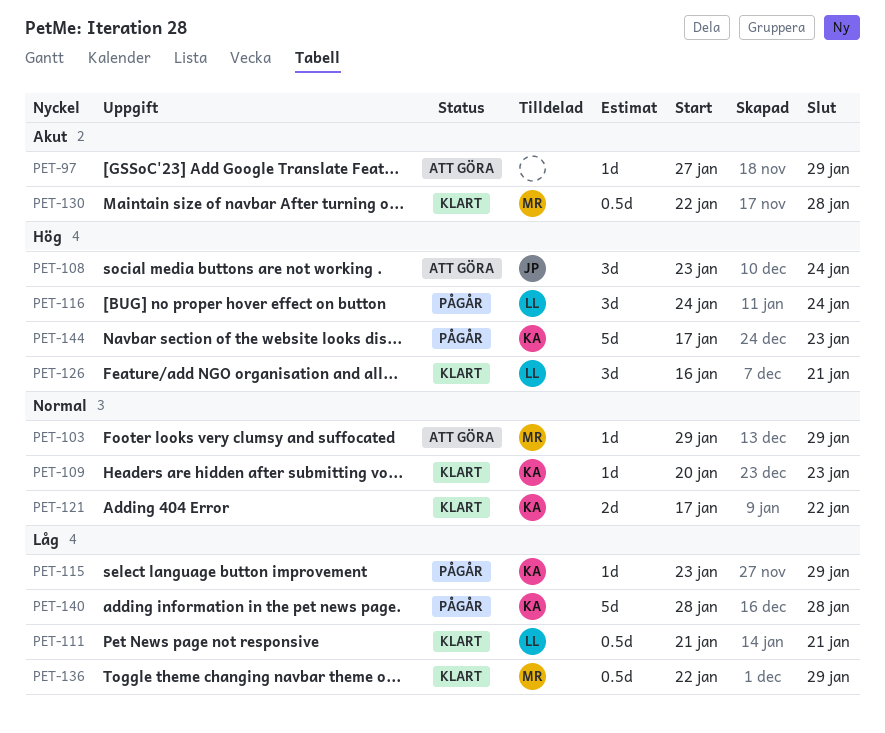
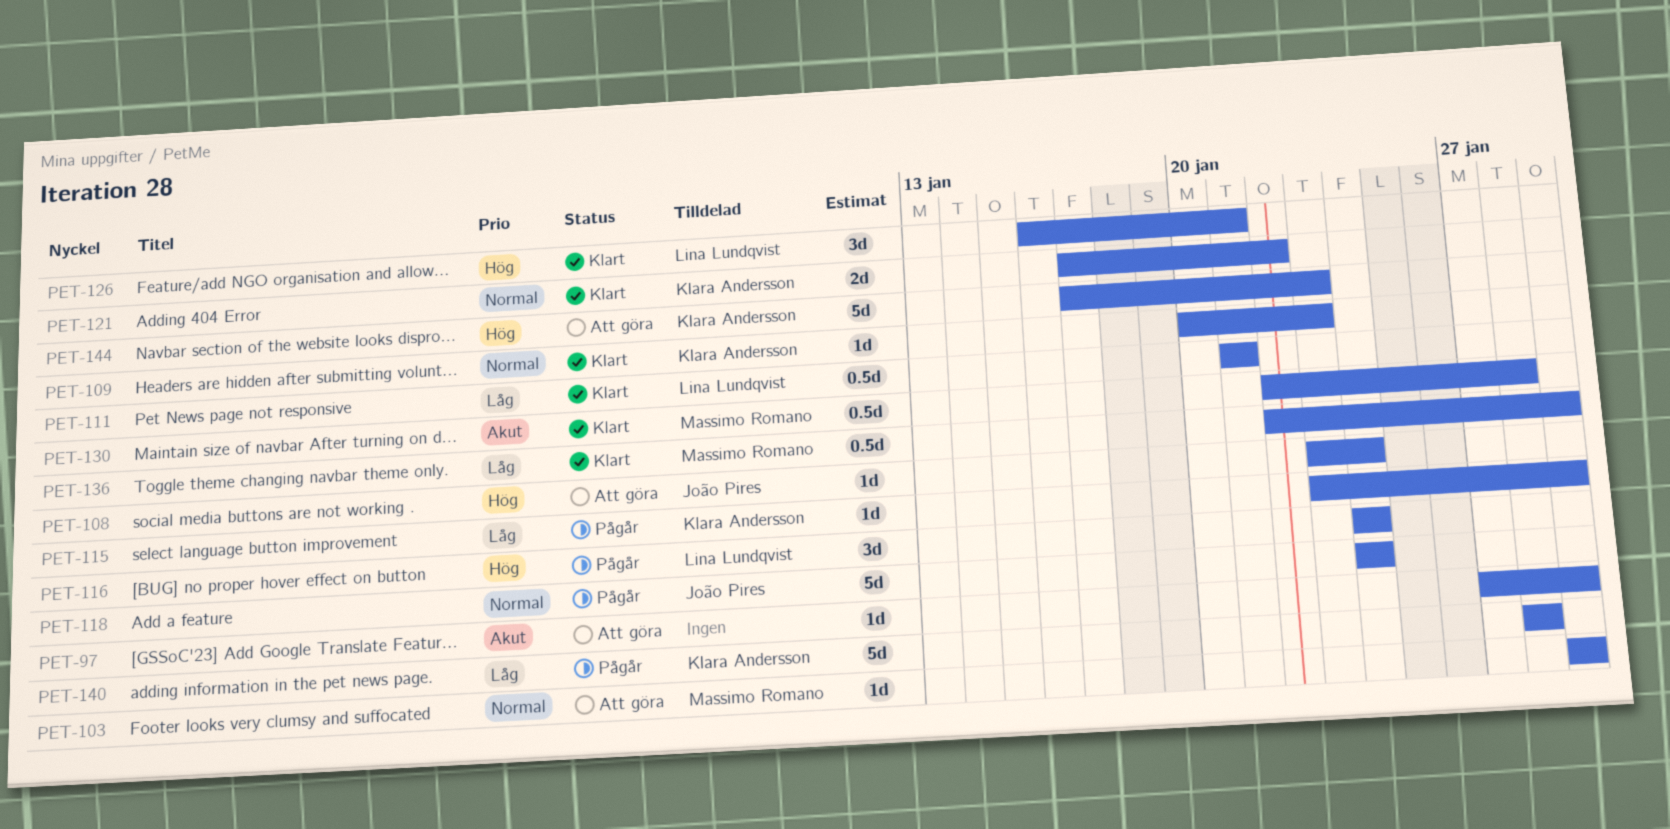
PET-108, estimate: 3d -> 1d
PET-118: none -> present
PET-144, status: Pågår -> Att göra

